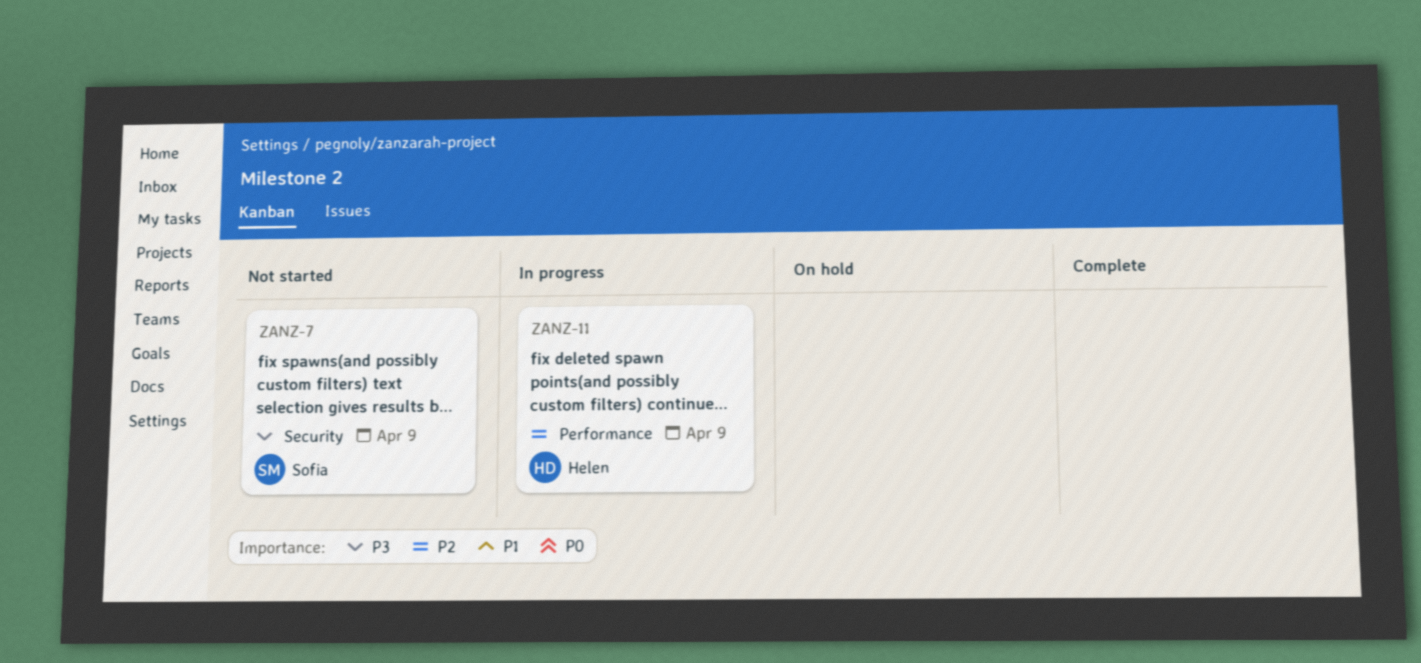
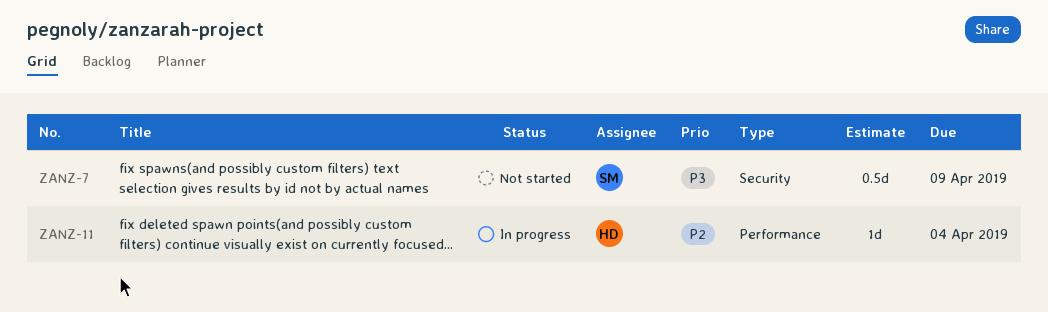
ZANZ-11, due: Apr 9 -> Apr 4

